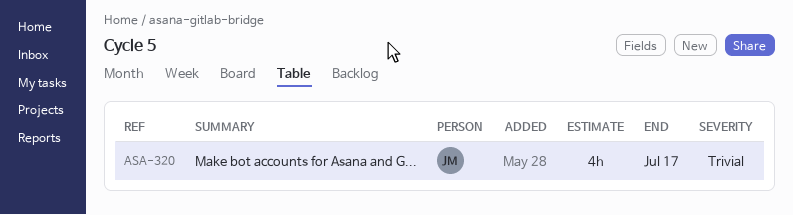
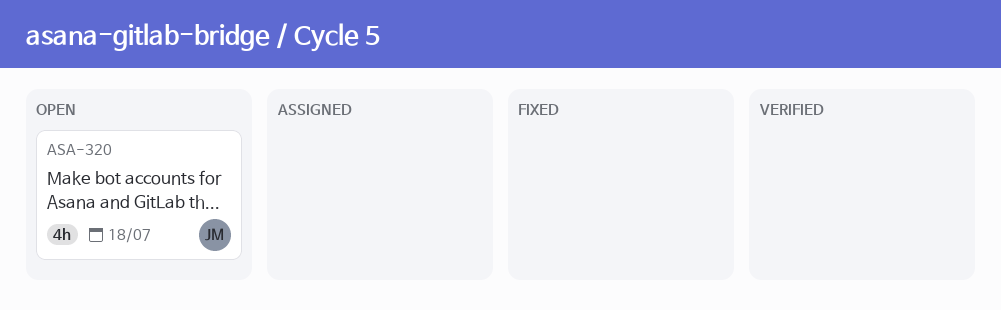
ASA-320, due: Jul 17 -> Jul 18

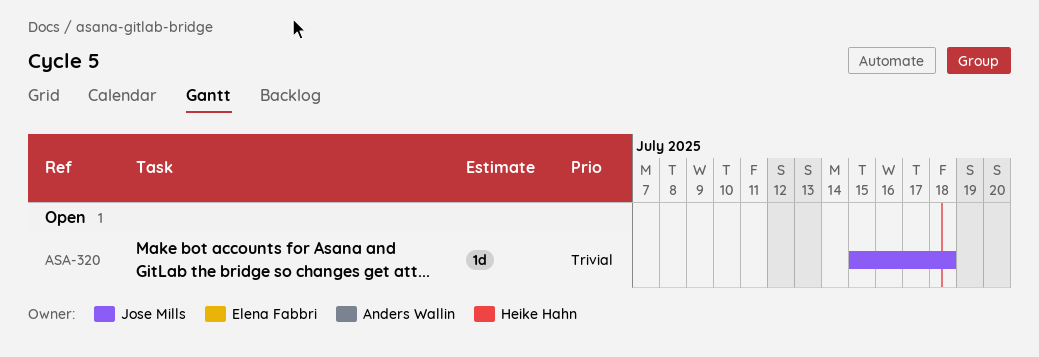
ASA-320, estimate: 4h -> 1d

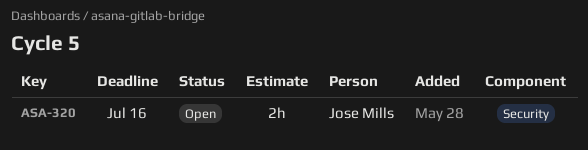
ASA-320, estimate: 1d -> 2h
ASA-320, due: Jul 18 -> Jul 16

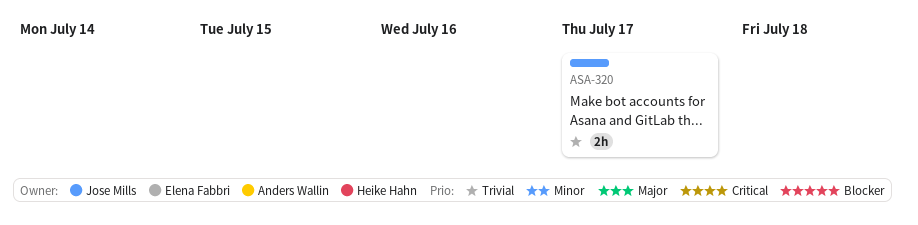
ASA-320, due: Jul 16 -> Jul 17

